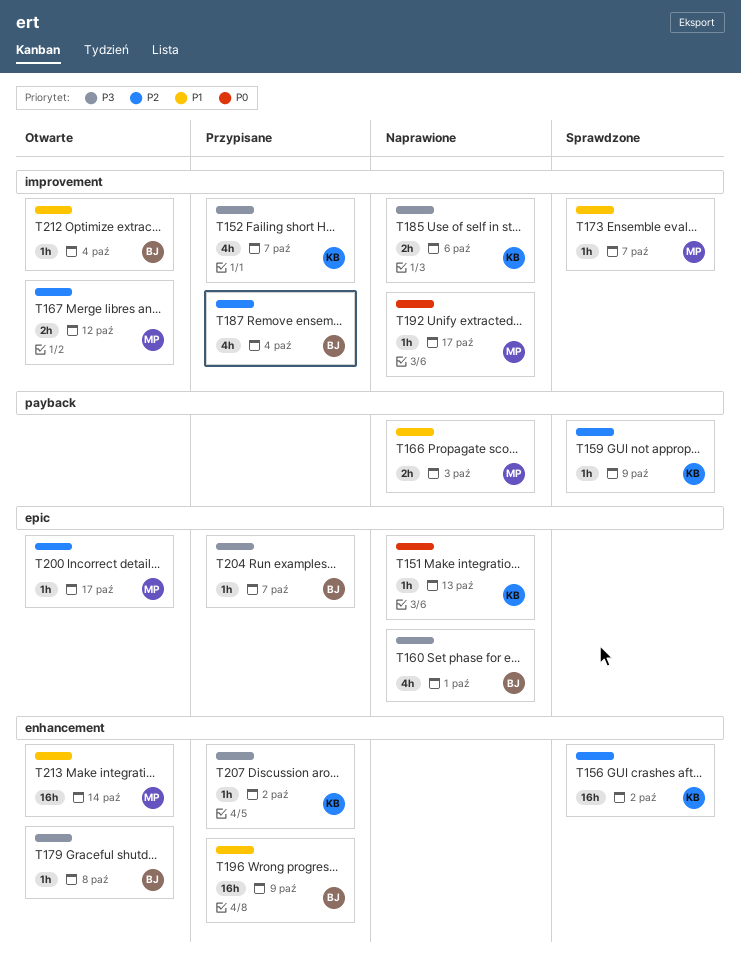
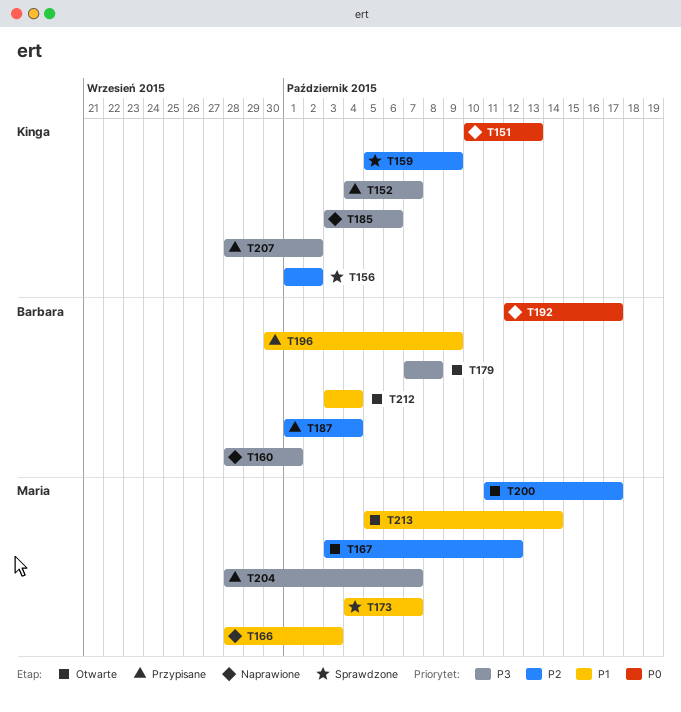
T192, owner: Maria -> Barbara
T204, owner: Barbara -> Maria

